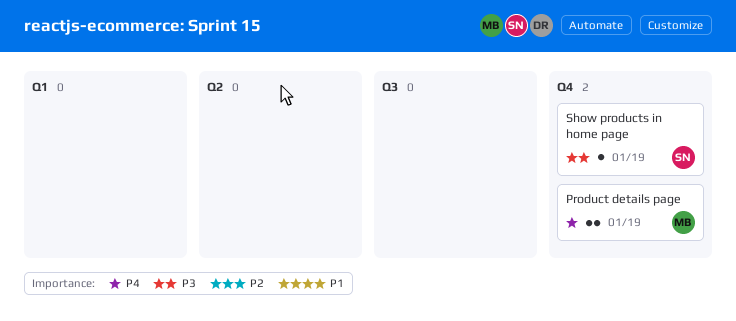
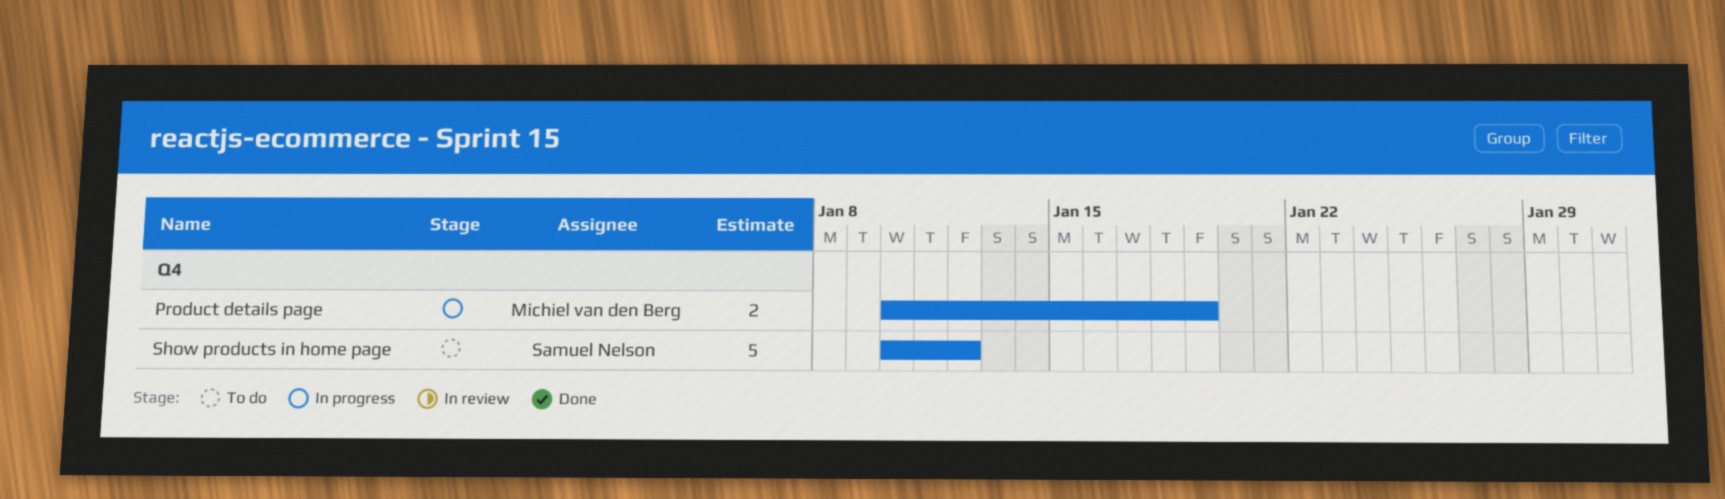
Show products in home page, estimate: 1 -> 5
Show products in home page, due: Jan 19 -> Jan 12

